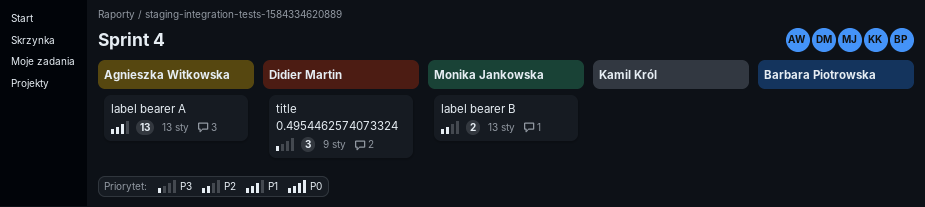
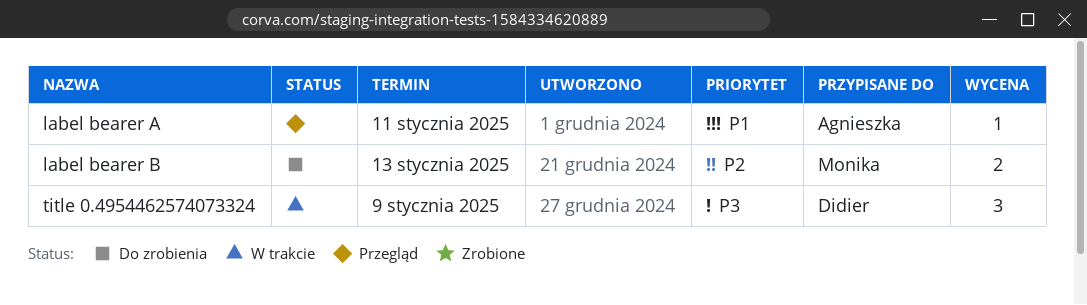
label bearer A, estimate: 13 -> 1
label bearer A, due: Jan 13 -> Jan 11

